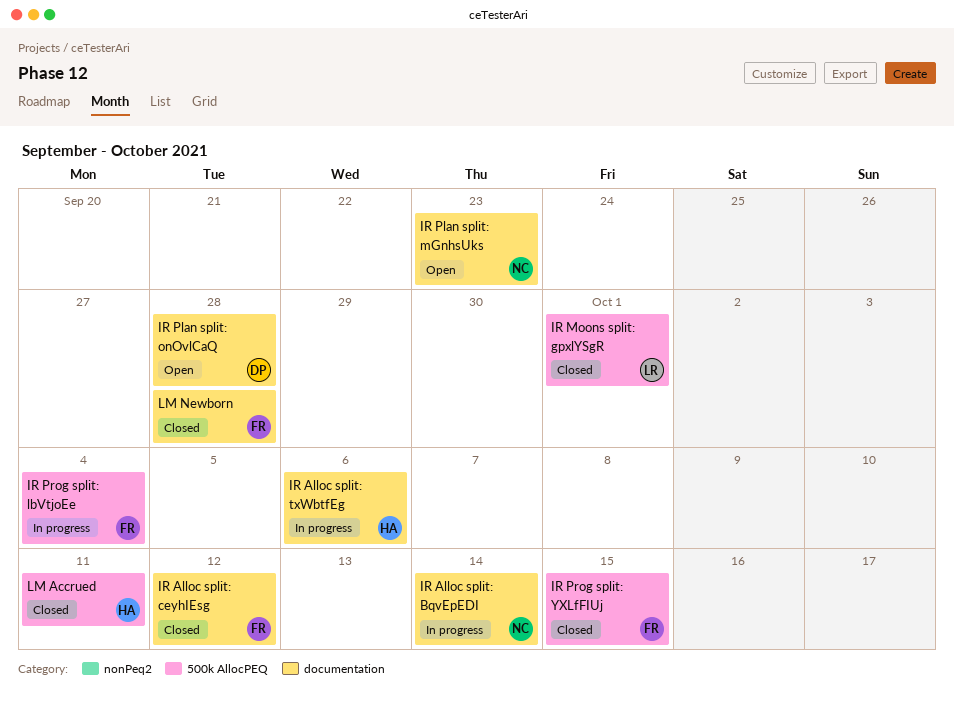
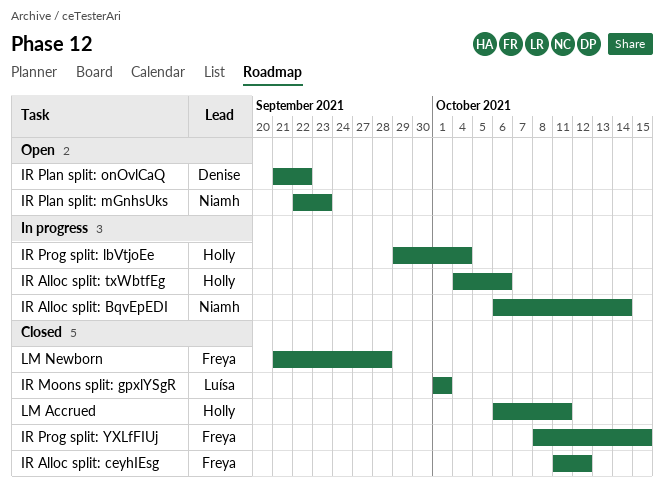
IR Plan split: onOvlCaQ, due: Sep 28 -> Sep 22
IR Prog split: lbVtjoEe, owner: Freya -> Holly

